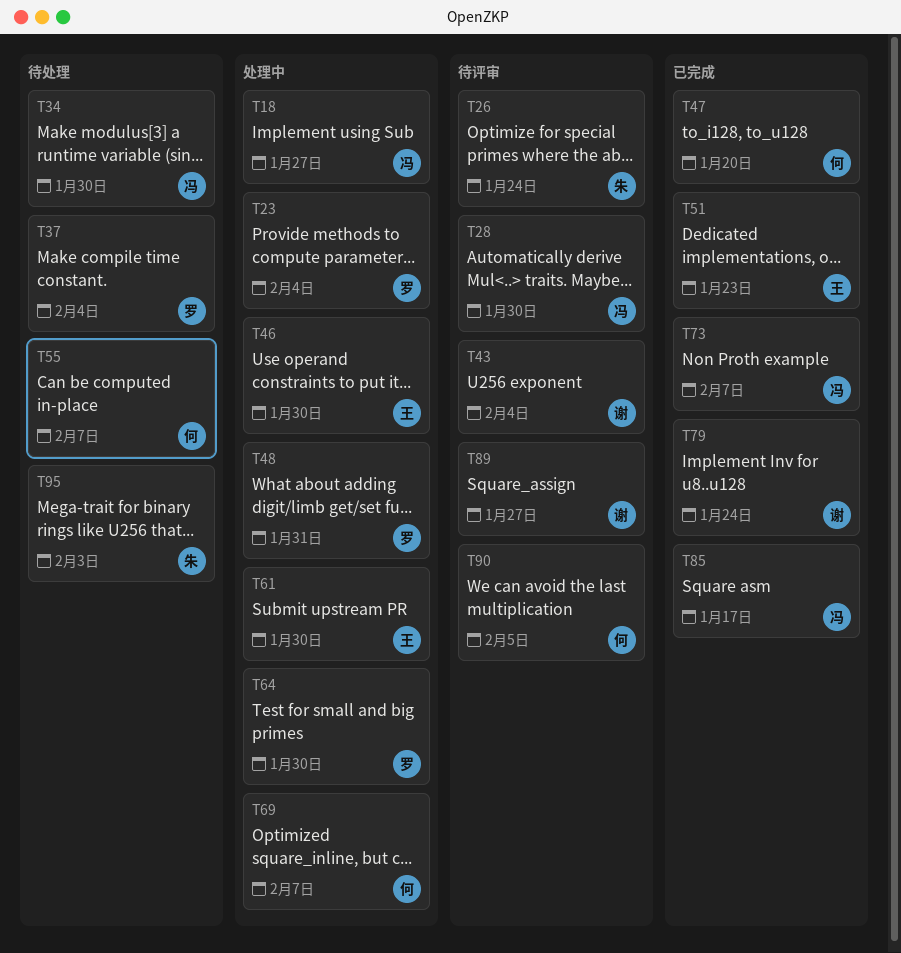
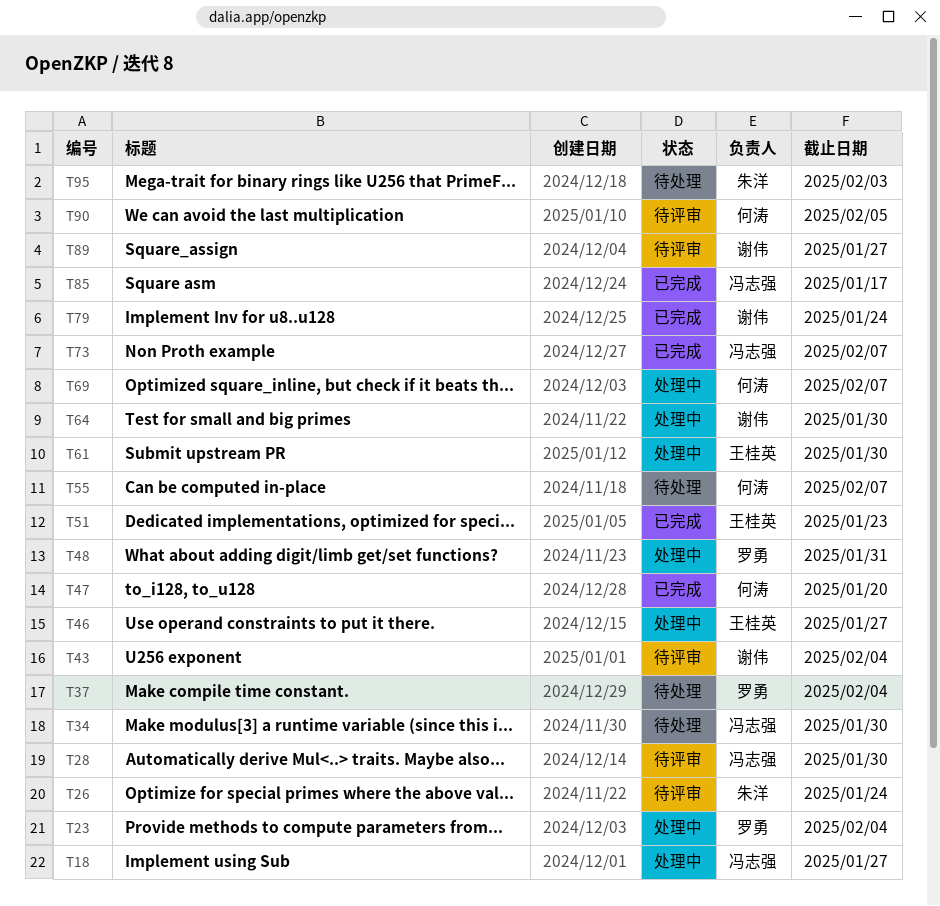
T46, due: Jan 30 -> Jan 27
T64, owner: 罗勇 -> 谢伟

